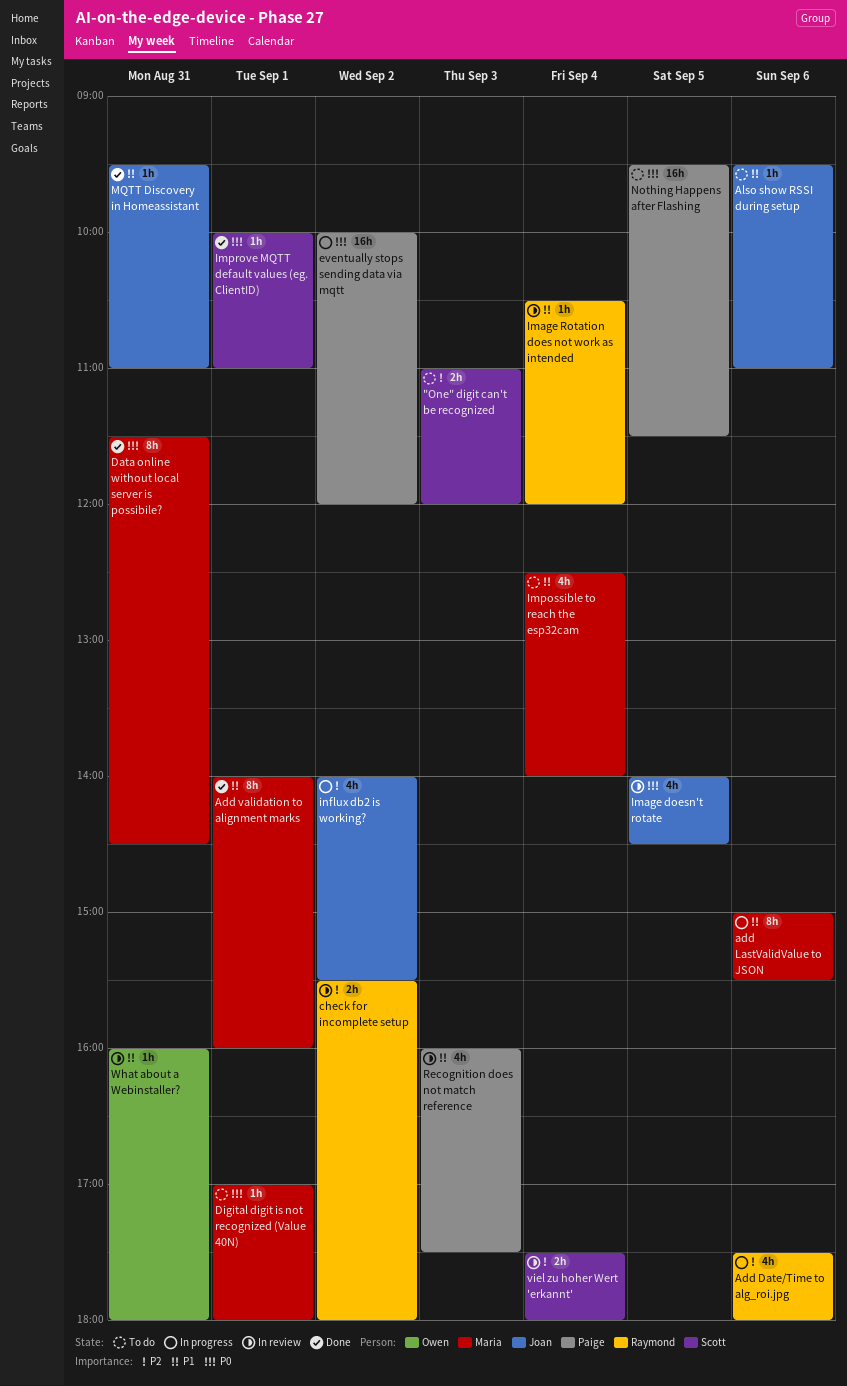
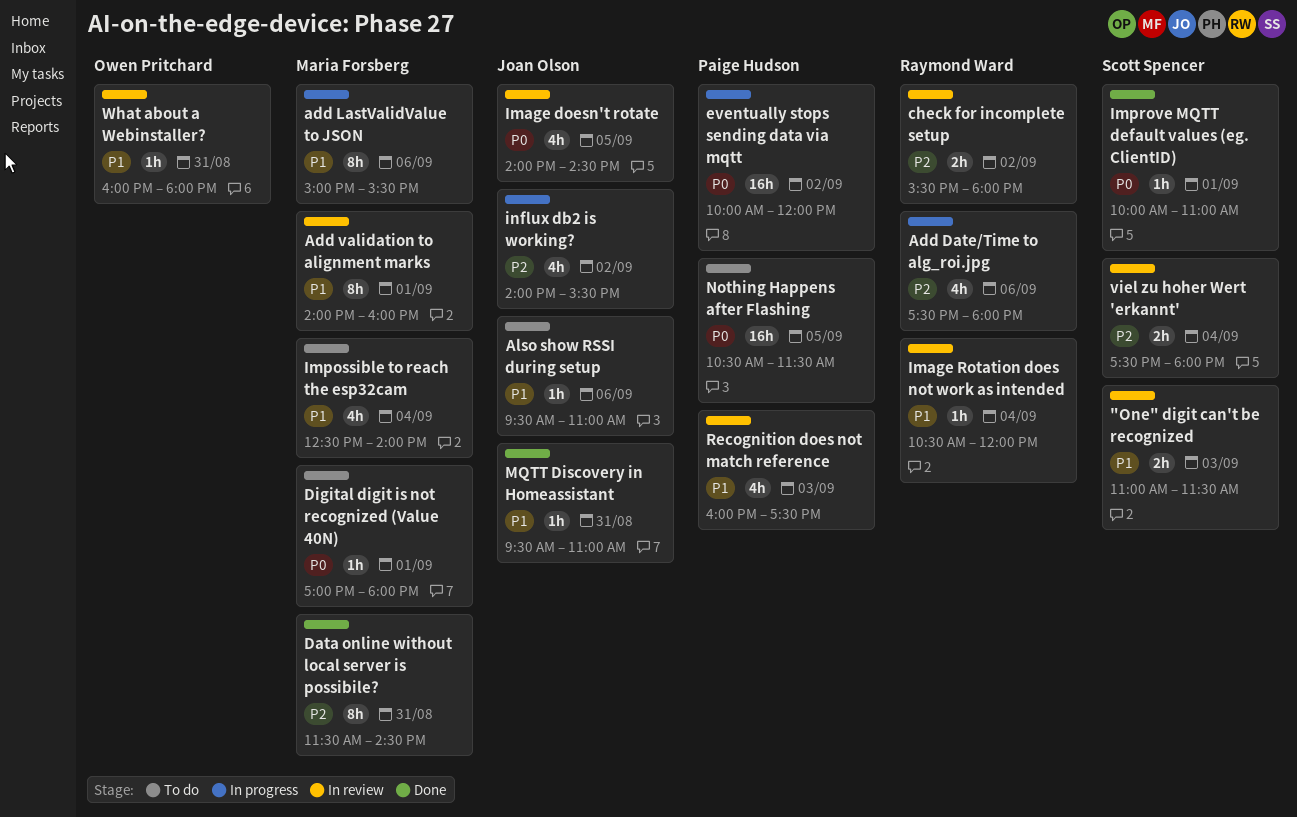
"One" digit can't be recognized, status: To do -> In review
"One" digit can't be recognized, priority: P2 -> P1
"One" digit can't be recognized, ends: 12:00 -> 11:30
Add validation to alignment marks, status: Done -> In review
Data online without local server is possibile?, priority: P0 -> P2
Nothing Happens after Flashing, begins: 09:30 -> 10:30

